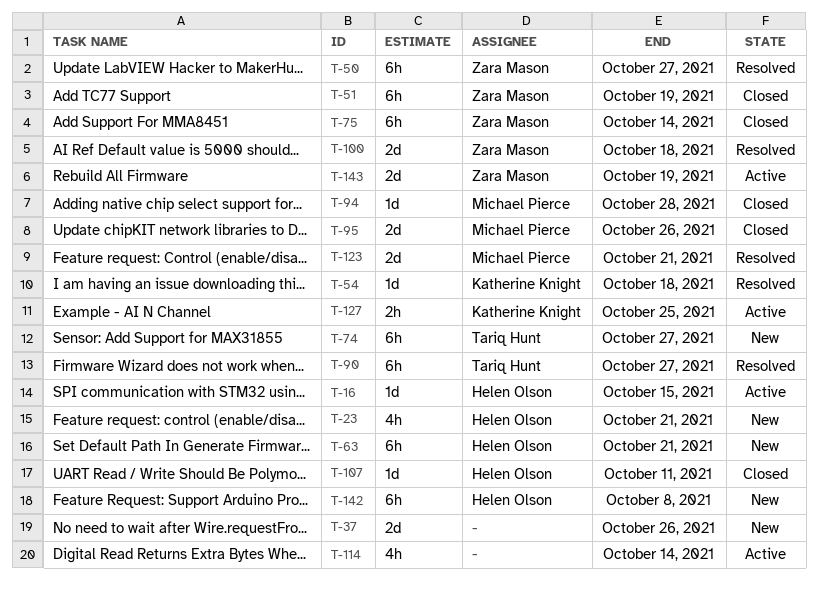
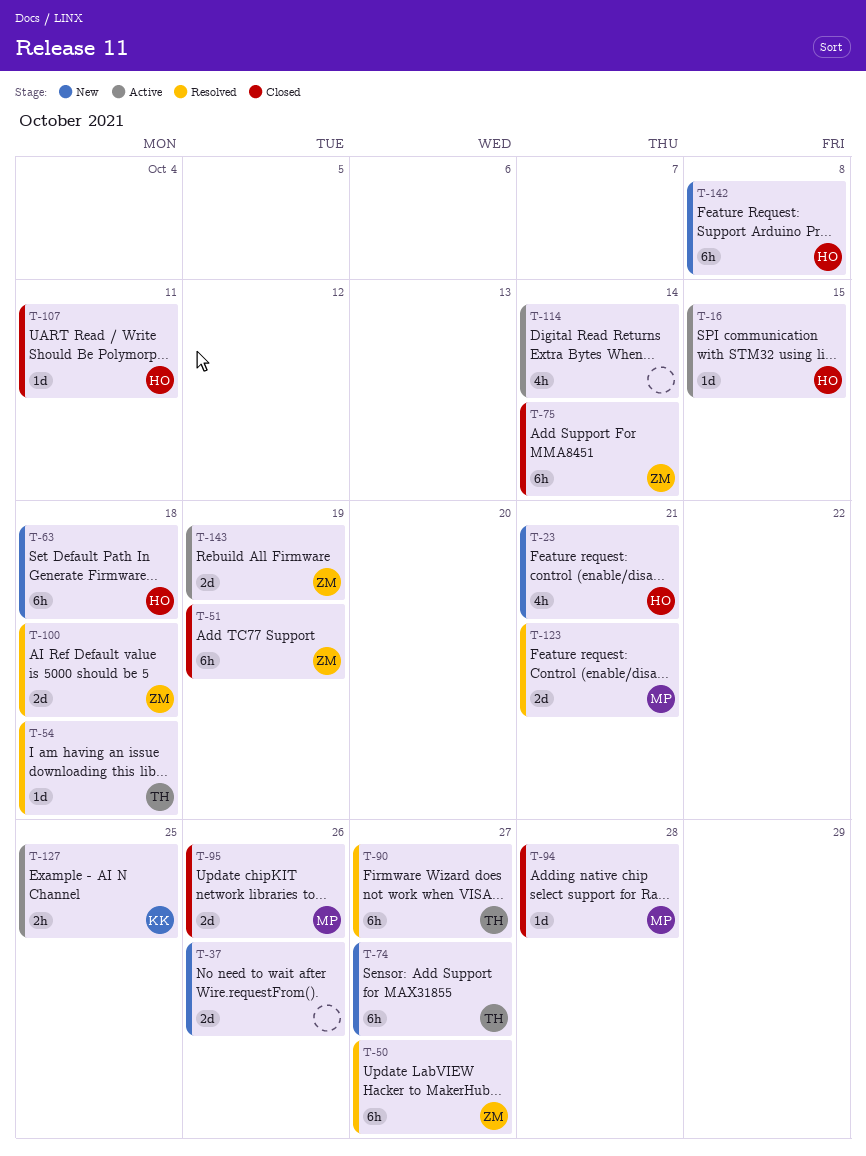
T-54, owner: Katherine Knight -> Tariq Hunt
T-63, due: Oct 21 -> Oct 18

